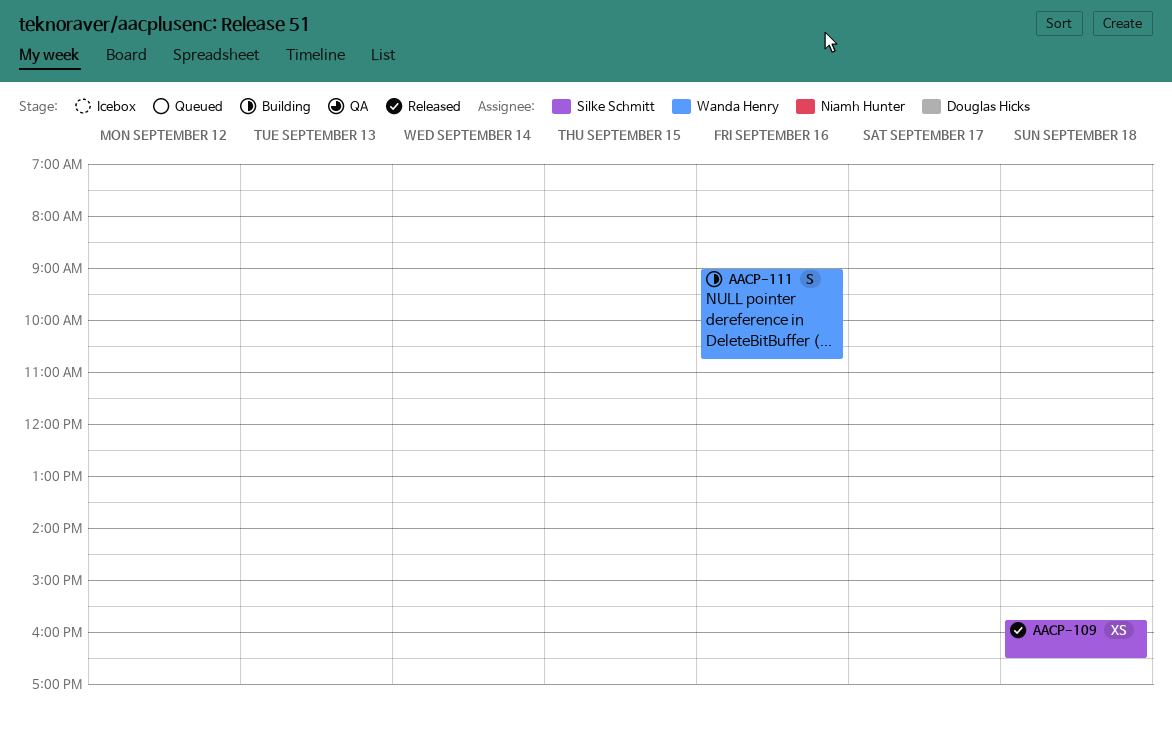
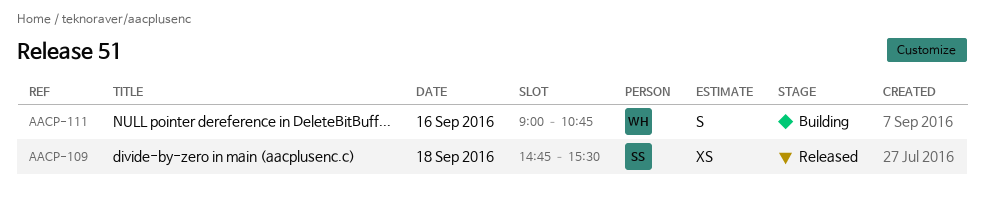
AACP-109, begins: 15:45 -> 14:45
AACP-109, ends: 16:30 -> 15:30

